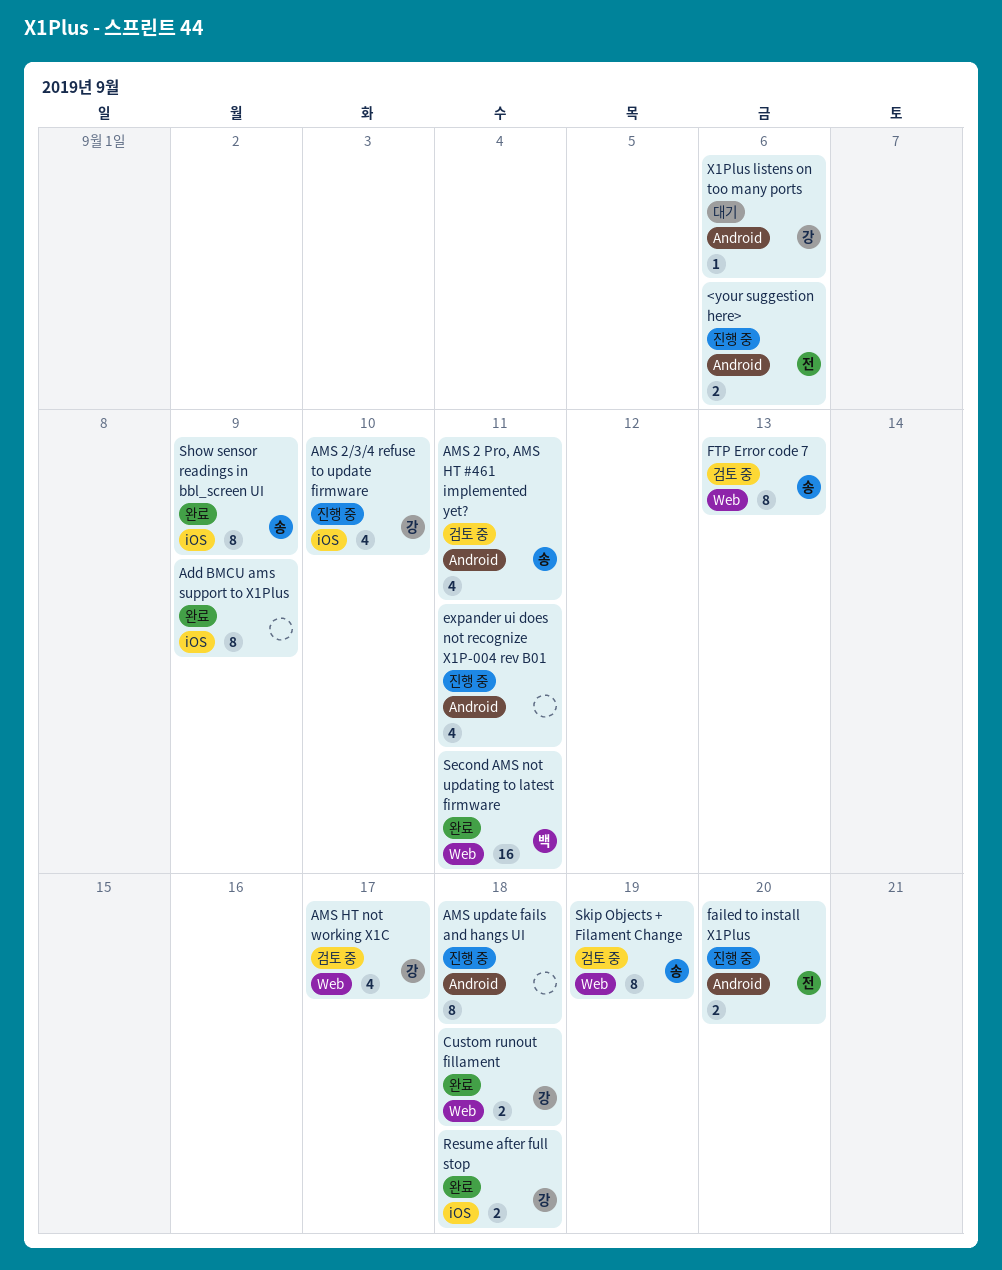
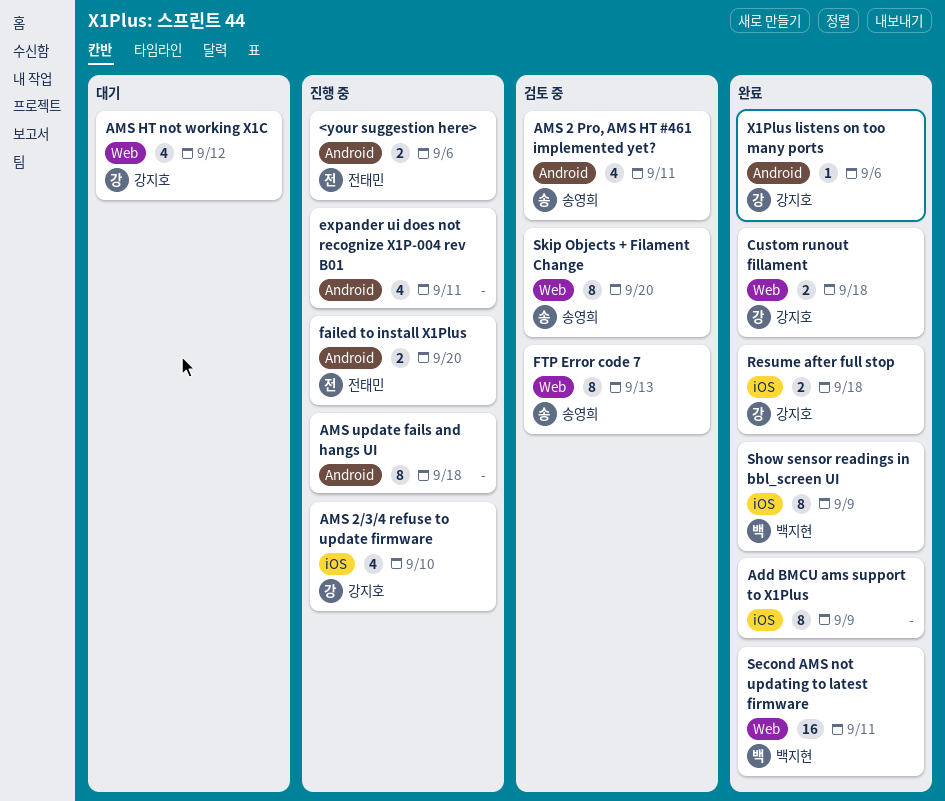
AMS HT not working X1C, status: 검토 중 -> 대기
AMS HT not working X1C, due: Sep 17 -> Sep 12
Show sensor readings in bbl_screen UI, owner: 송영희 -> 백지현
Skip Objects + Filament Change, due: Sep 19 -> Sep 20
X1Plus listens on too many ports, status: 대기 -> 완료

